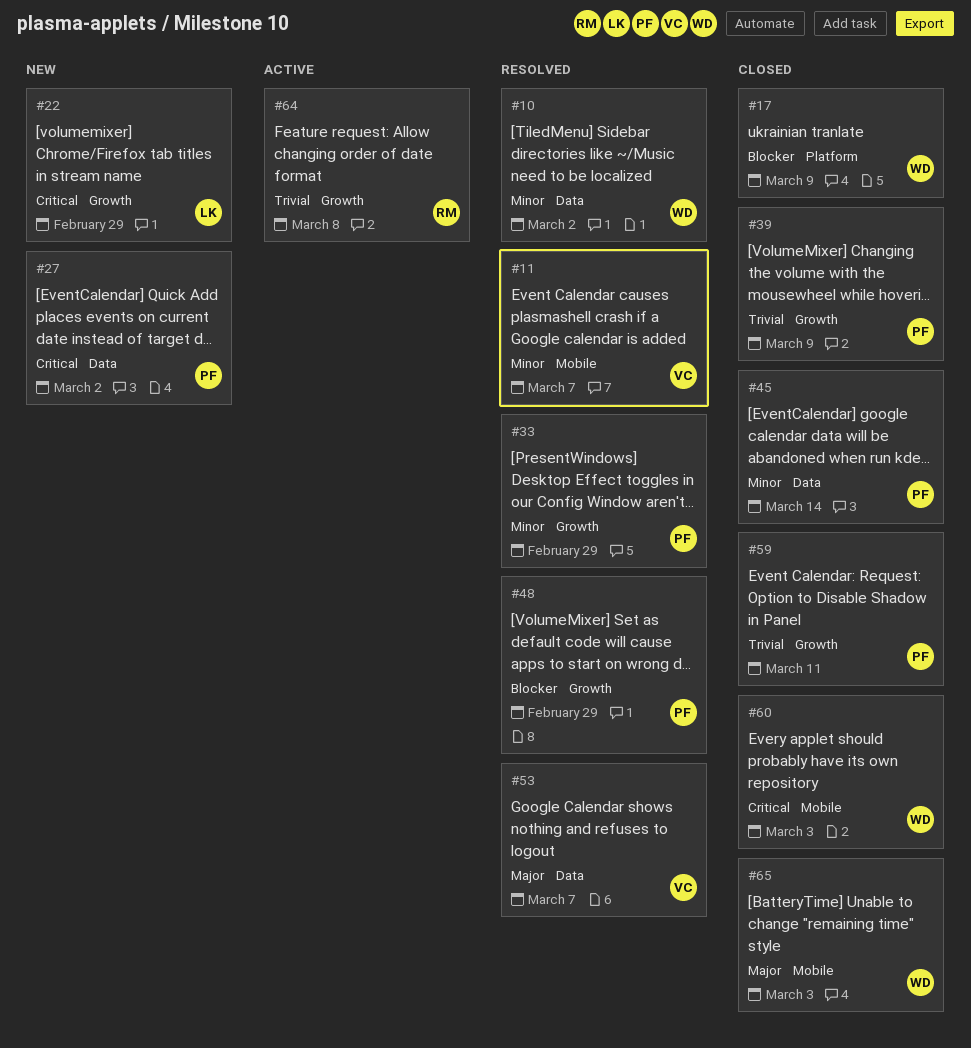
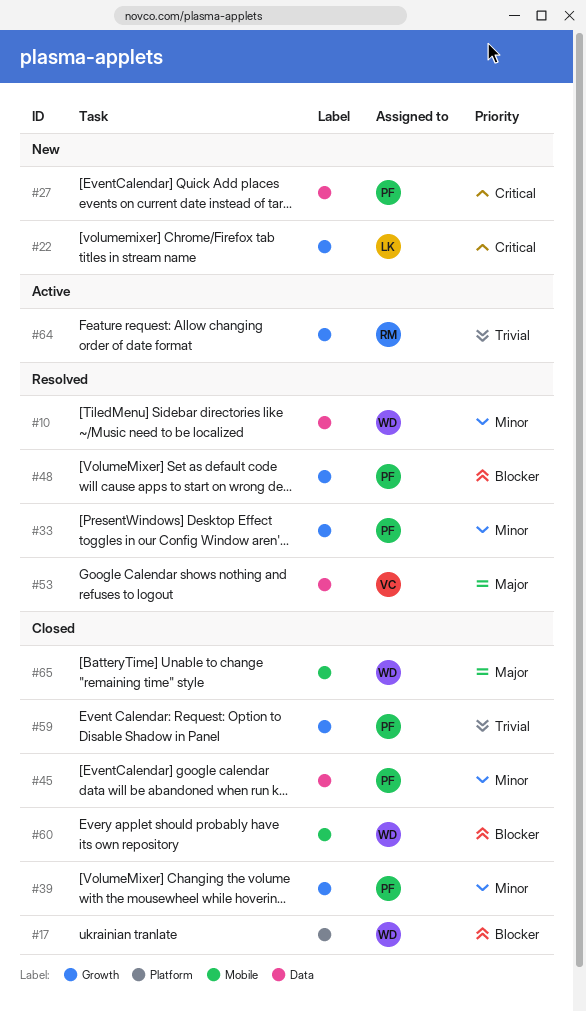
#11: present -> none
#39, priority: Trivial -> Minor
#60, priority: Critical -> Blocker

